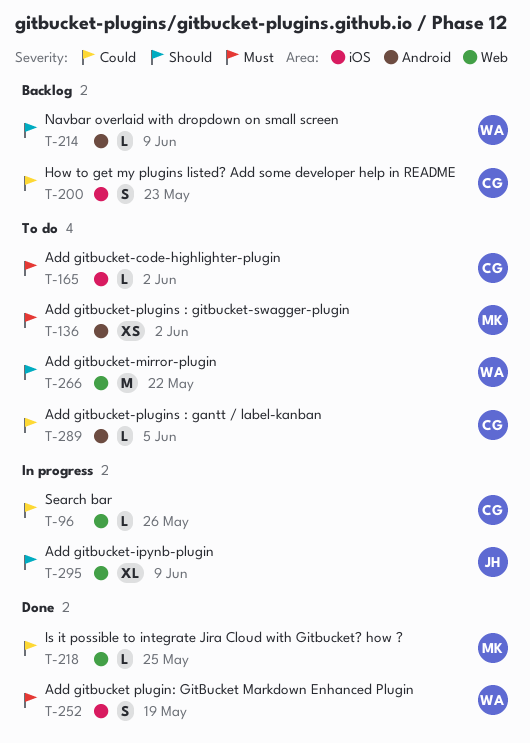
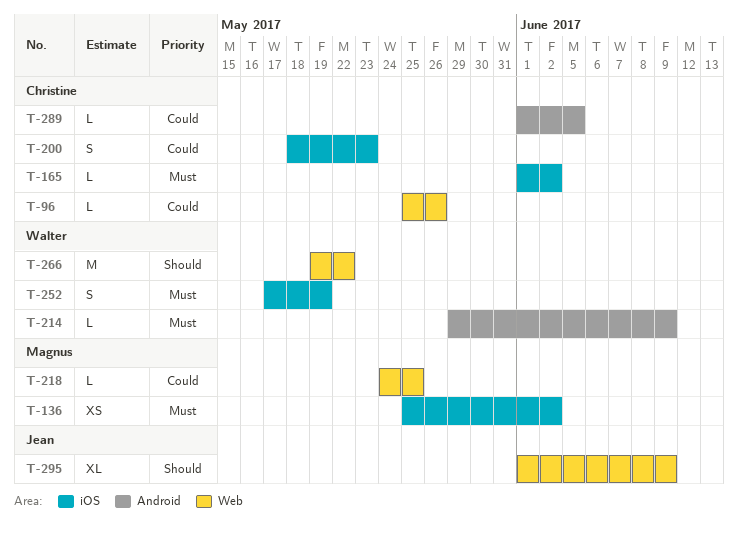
T-136, label: Android -> iOS
T-214, priority: Should -> Must

